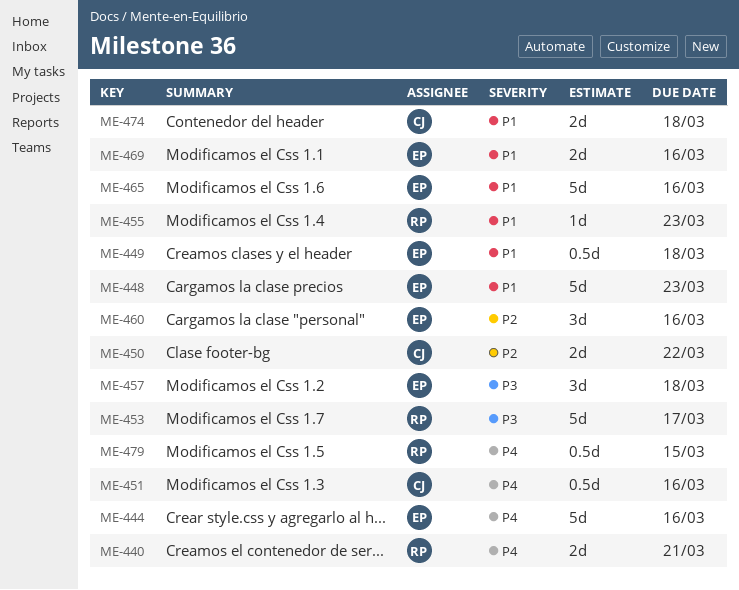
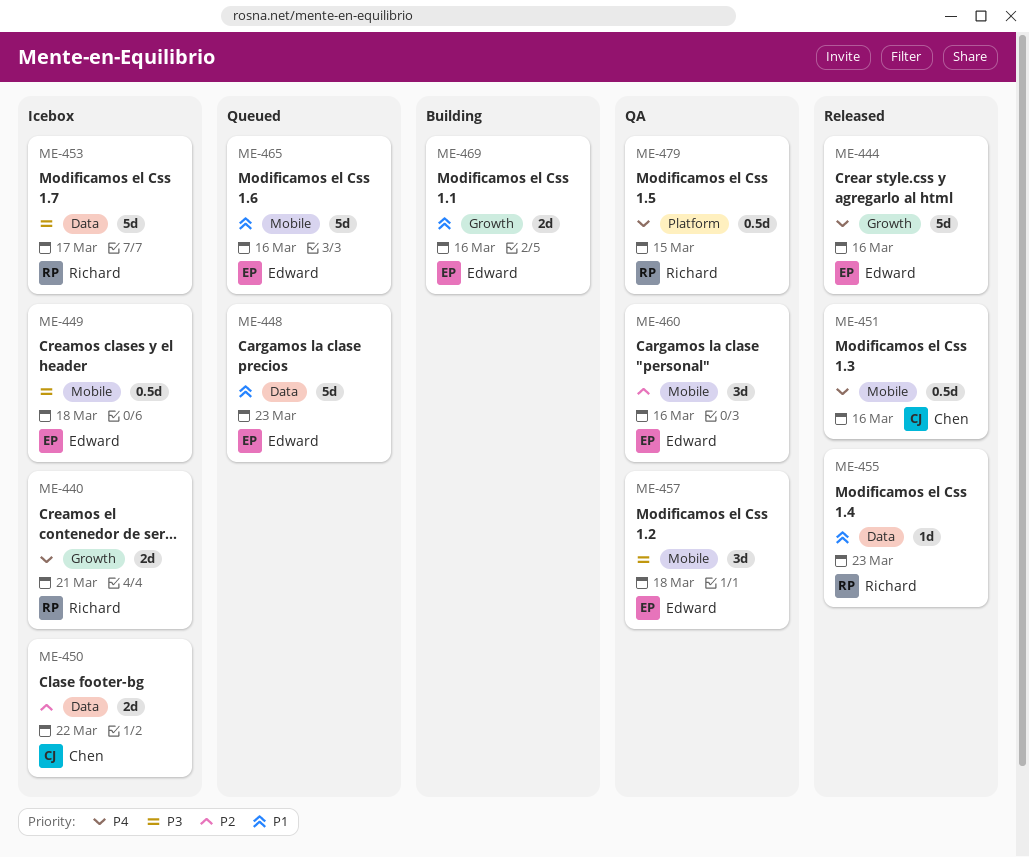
ME-449, priority: P1 -> P3
ME-474: present -> none

